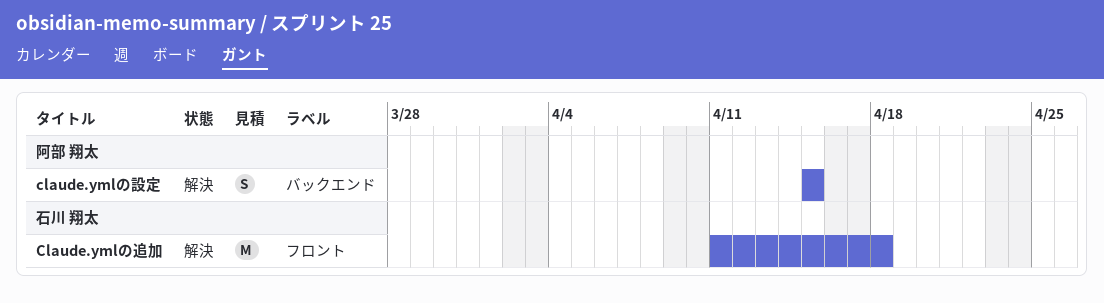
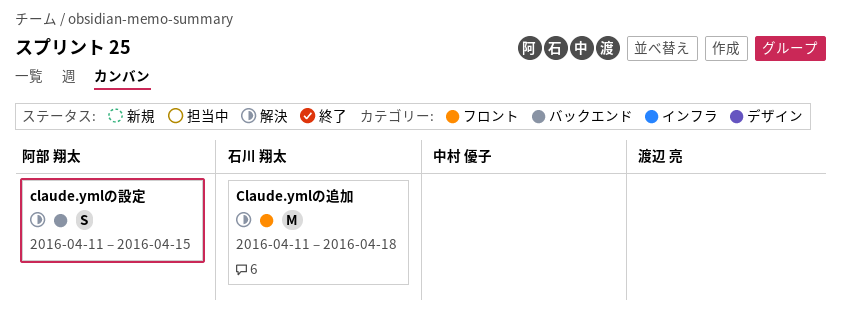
claude.ymlの設定, start: Apr 15 -> Apr 11

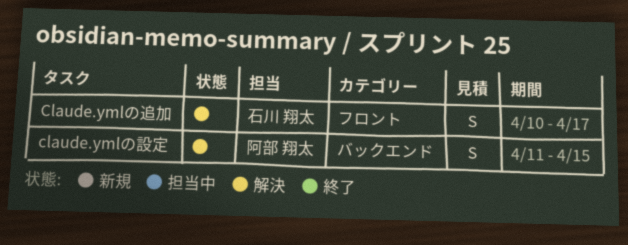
Claude.ymlの追加, estimate: M -> S
Claude.ymlの追加, start: Apr 11 -> Apr 10
Claude.ymlの追加, due: Apr 18 -> Apr 17

